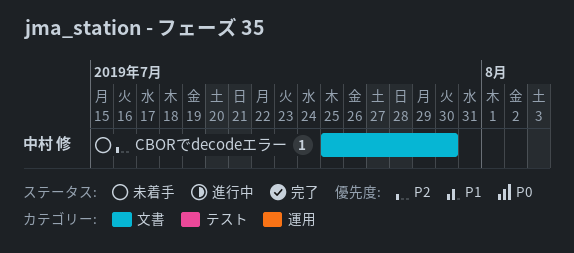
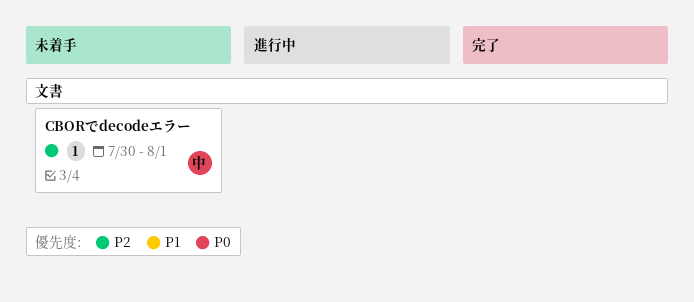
CBORでdecodeエラー, start: Jul 25 -> Jul 30
CBORでdecodeエラー, due: Jul 30 -> Aug 1

